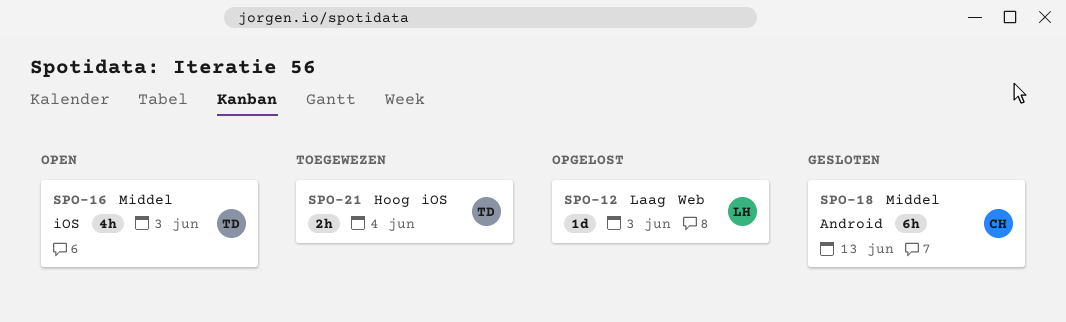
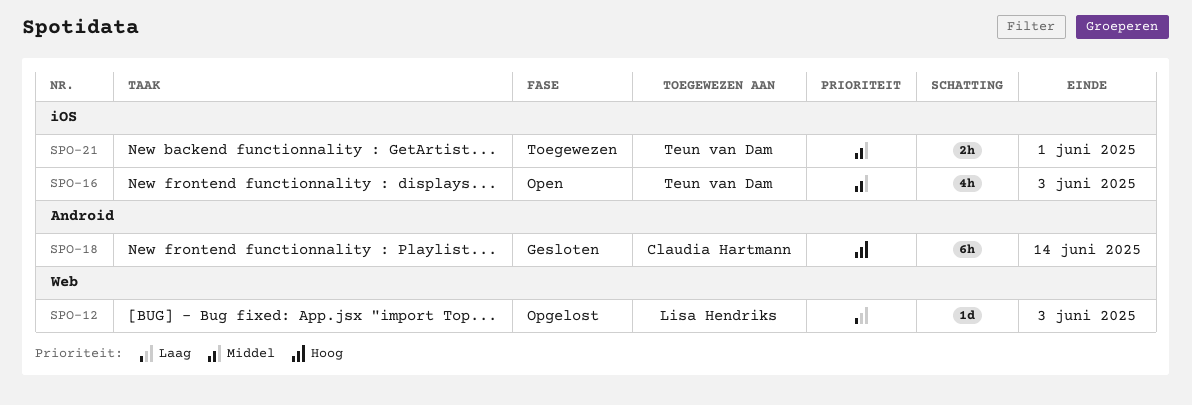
SPO-18, priority: Middel -> Hoog
SPO-18, due: Jun 13 -> Jun 14
SPO-21, priority: Hoog -> Middel
SPO-21, due: Jun 4 -> Jun 1

